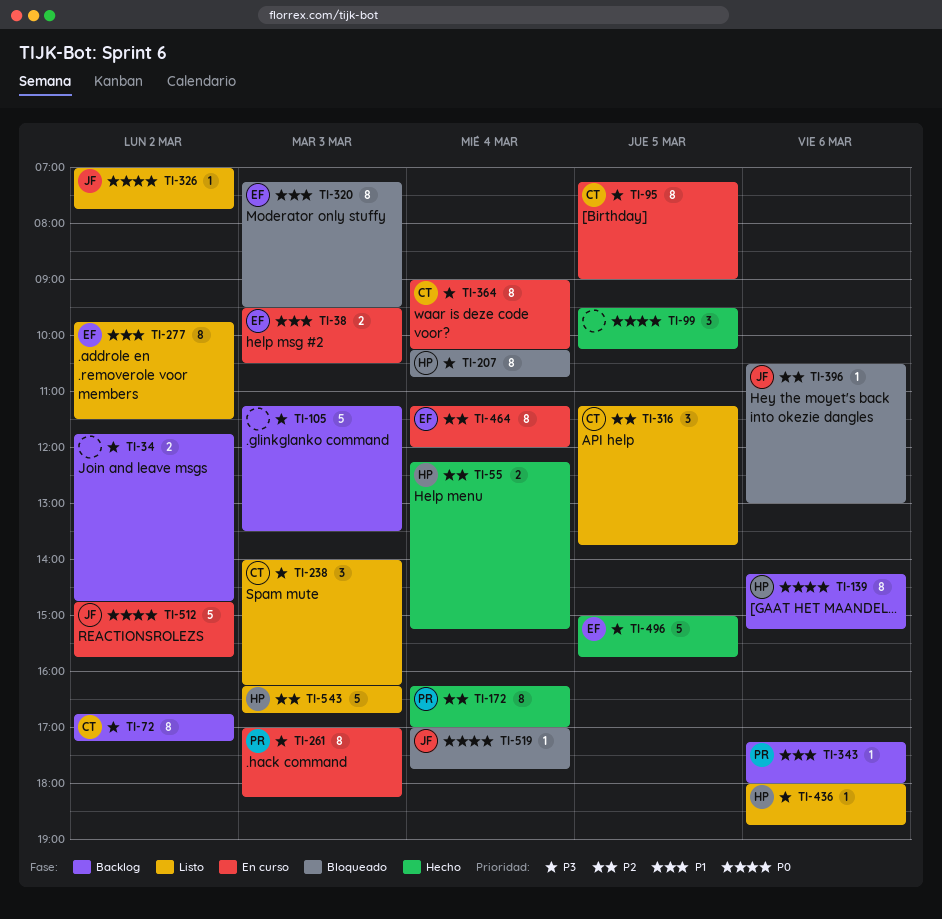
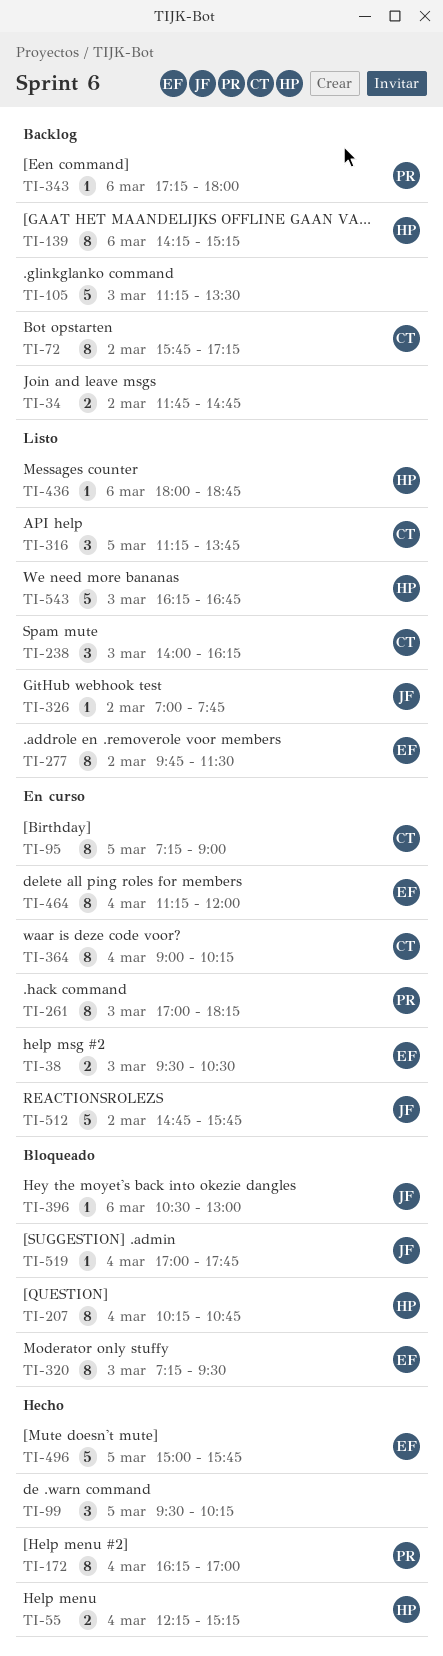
TI-72, begins: 16:45 -> 15:45

